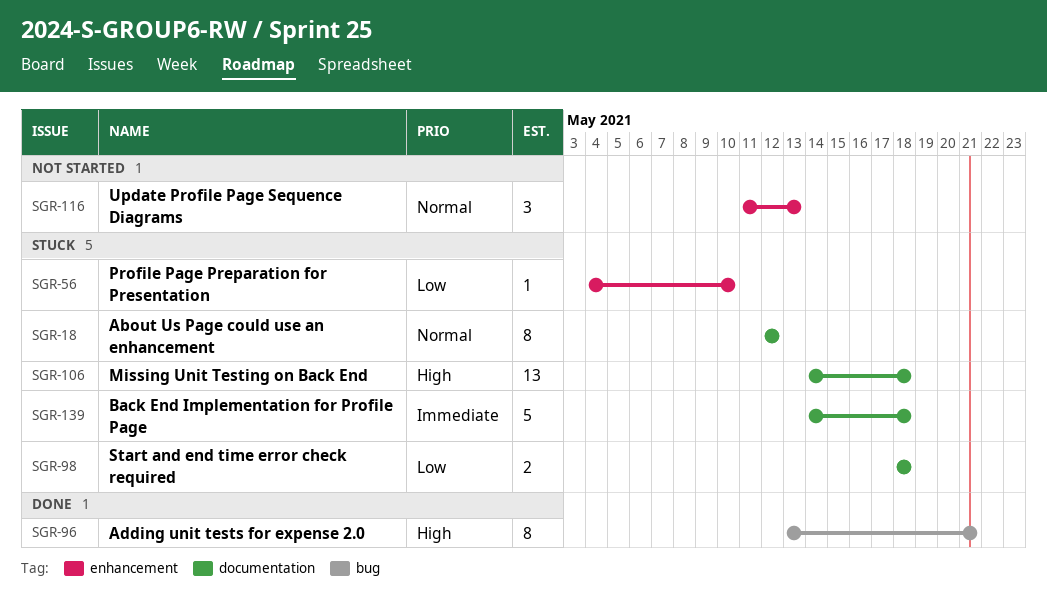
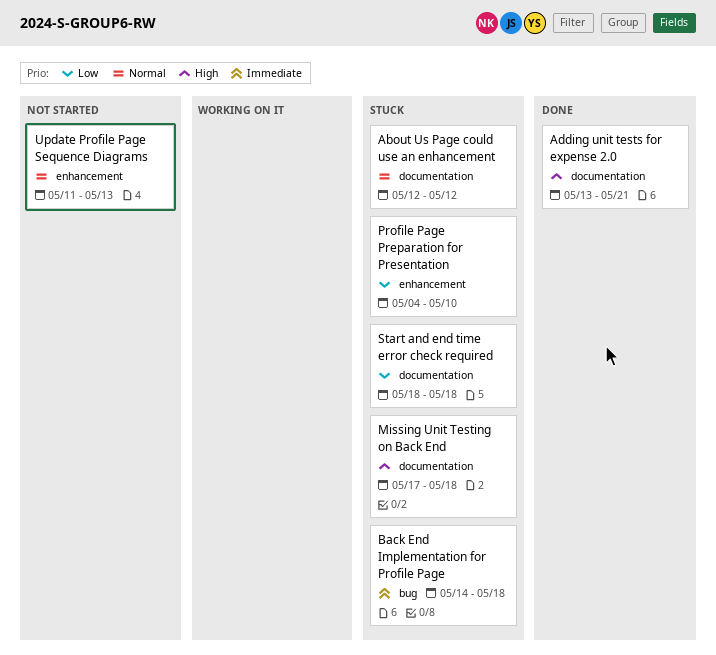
Adding unit tests for expense 2.0, label: bug -> documentation
Back End Implementation for Profile Page, label: documentation -> bug
Missing Unit Testing on Back End, start: May 14 -> May 17

